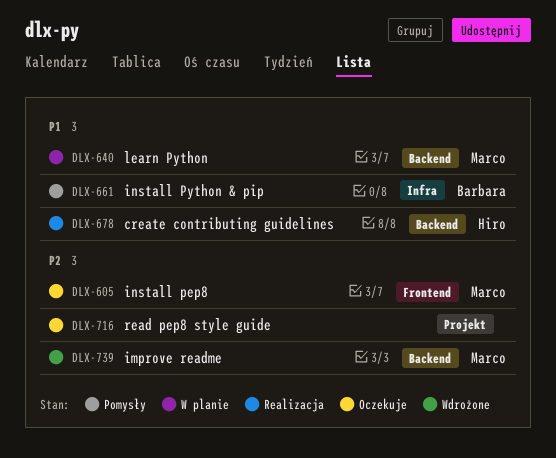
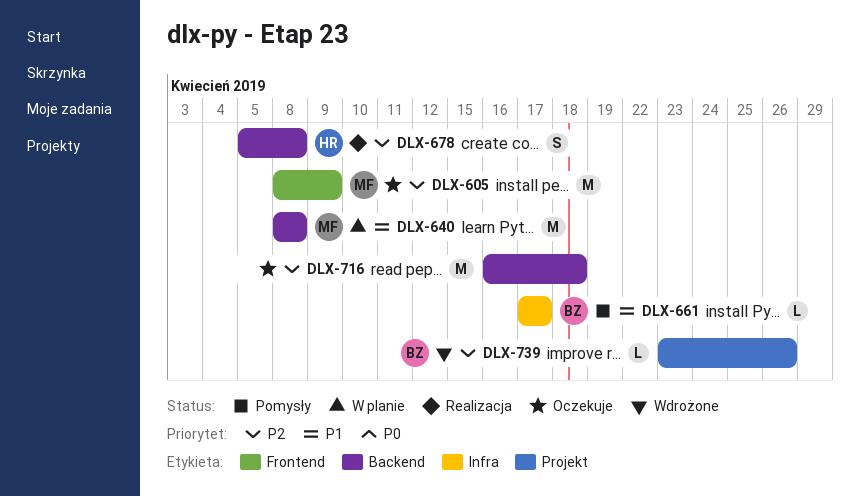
DLX-678, priority: P1 -> P2
DLX-716, label: Projekt -> Backend
DLX-739, owner: Marco -> Barbara
DLX-739, label: Backend -> Projekt

